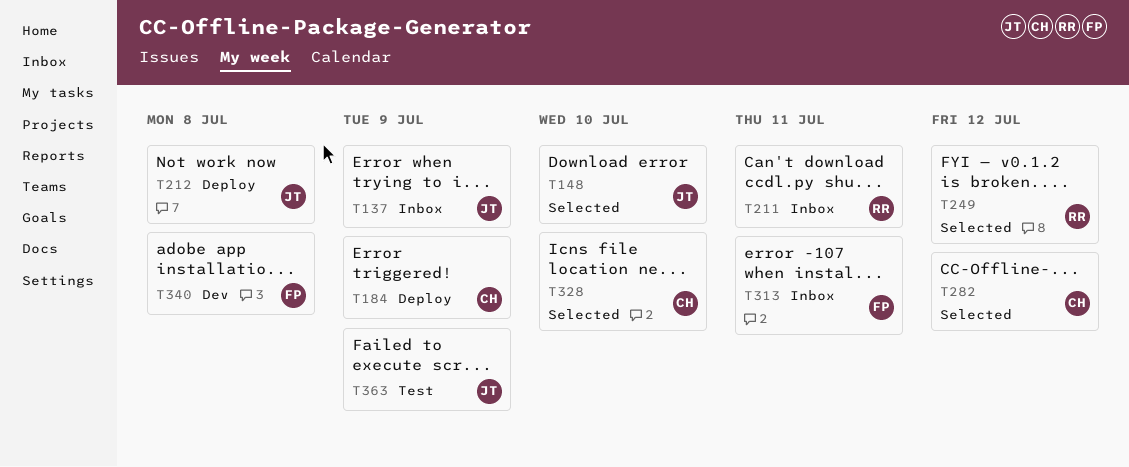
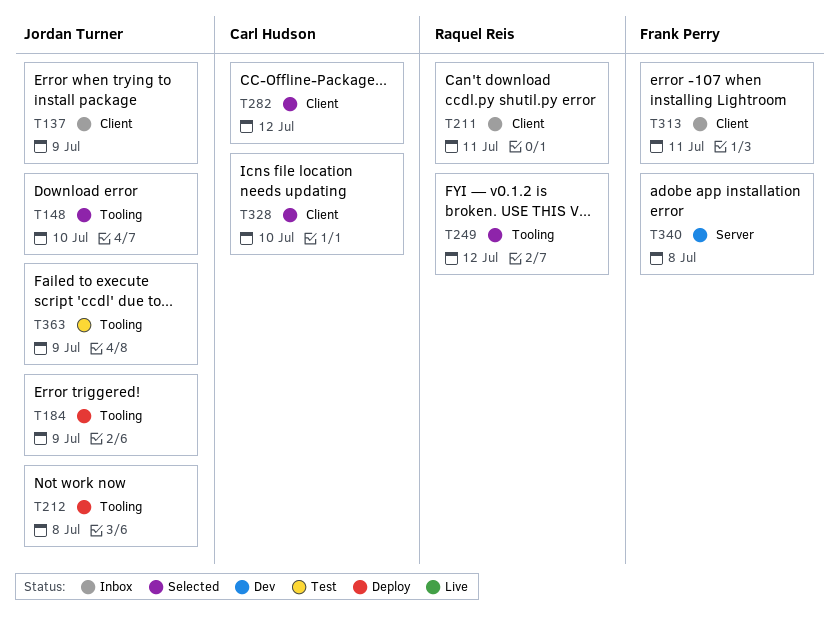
T184, owner: Carl Hudson -> Jordan Turner

